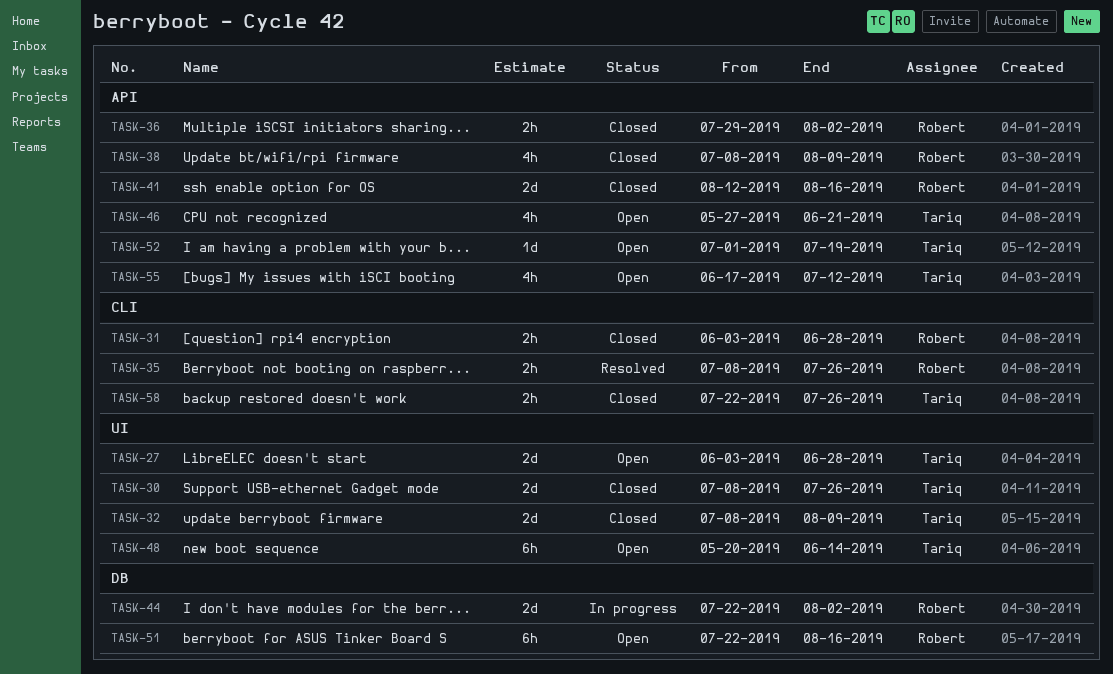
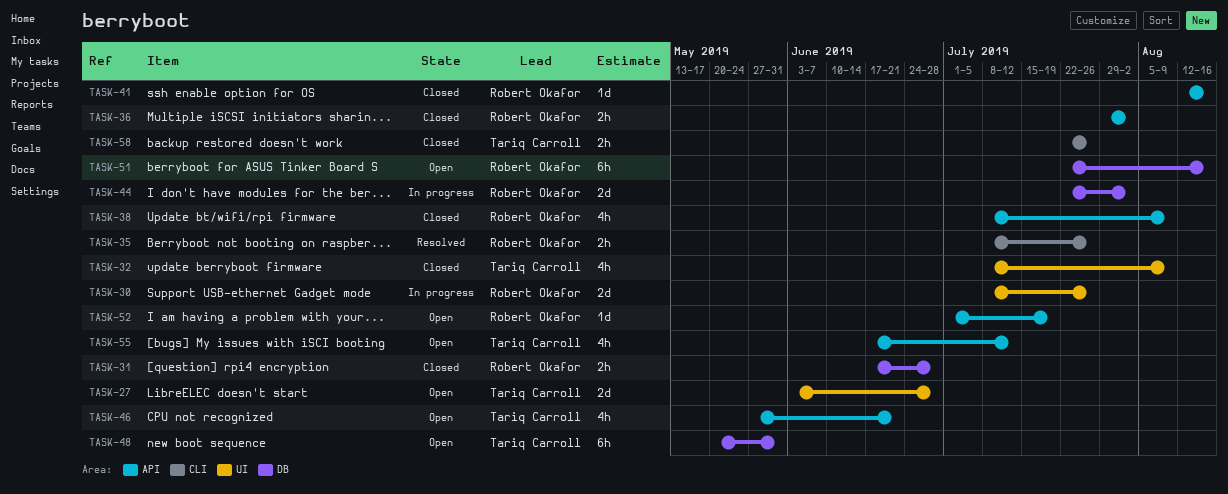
TASK-30, status: Closed -> In progress
TASK-30, owner: Tariq Carroll -> Robert Okafor
TASK-31, label: CLI -> DB
TASK-31, start: Jun 3 -> Jun 17
TASK-32, estimate: 2d -> 4h
TASK-41, estimate: 2d -> 1d
TASK-48, label: UI -> DB
TASK-48, due: Jun 14 -> May 31
TASK-52, owner: Tariq Carroll -> Robert Okafor

